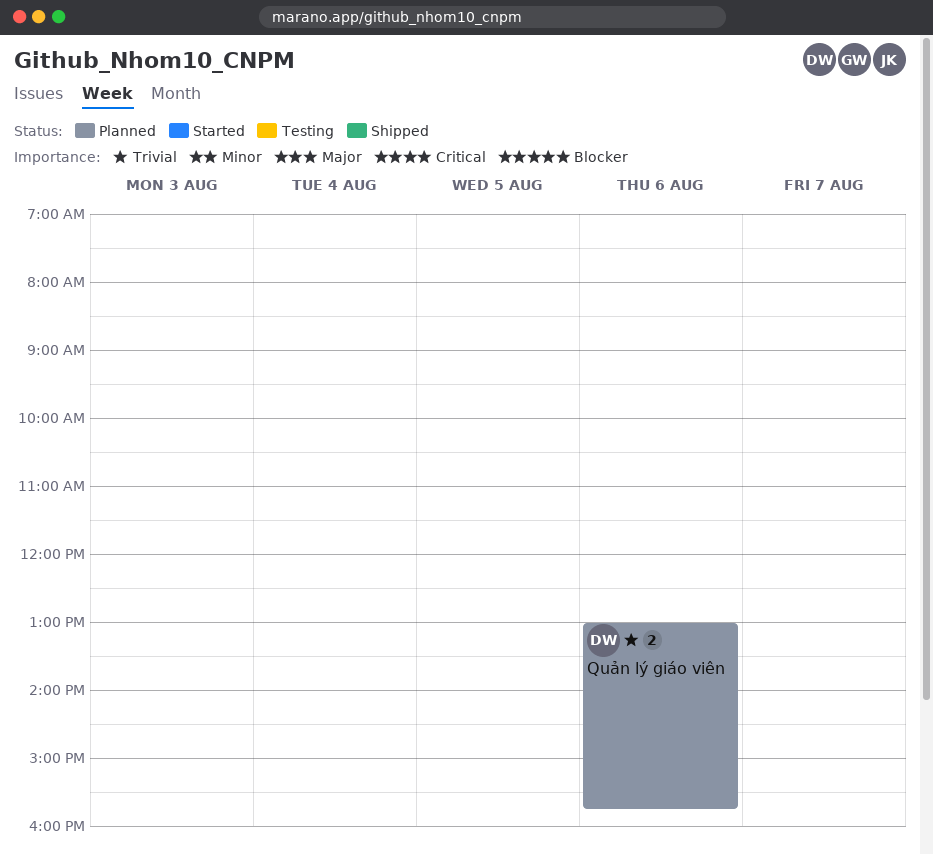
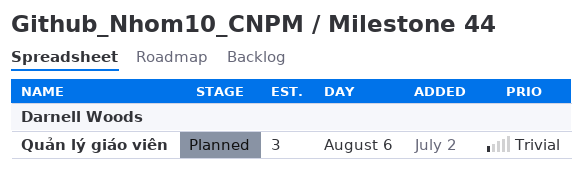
Quản lý giáo viên, estimate: 2 -> 3

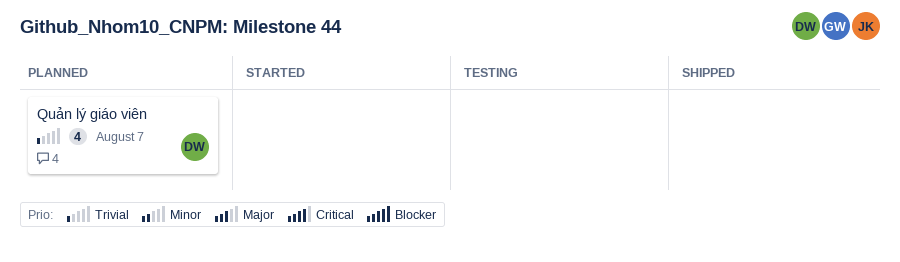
Quản lý giáo viên, estimate: 3 -> 4
Quản lý giáo viên, day: Aug 6 -> Aug 7

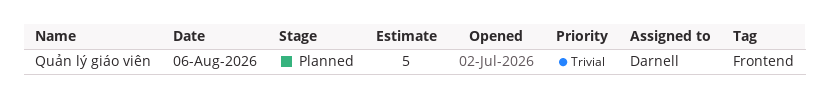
Quản lý giáo viên, estimate: 4 -> 5
Quản lý giáo viên, day: Aug 7 -> Aug 6

